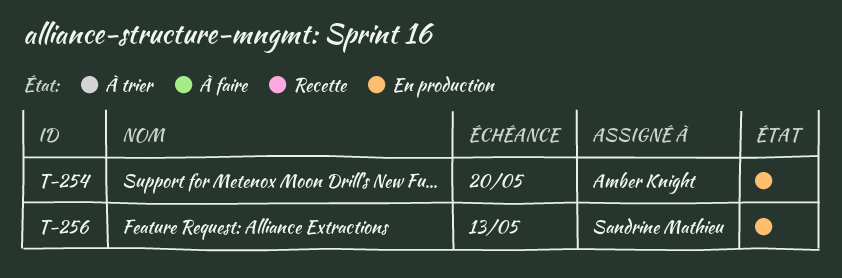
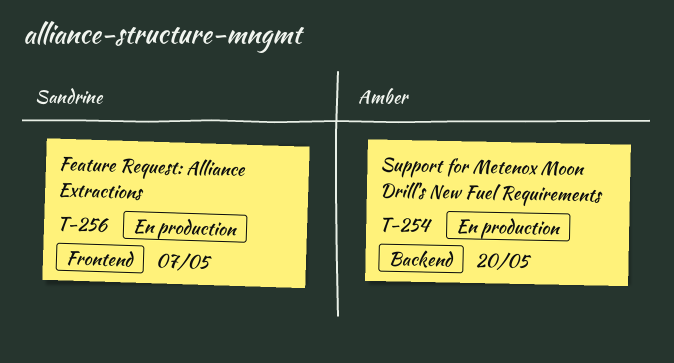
T-256, due: May 13 -> May 7

